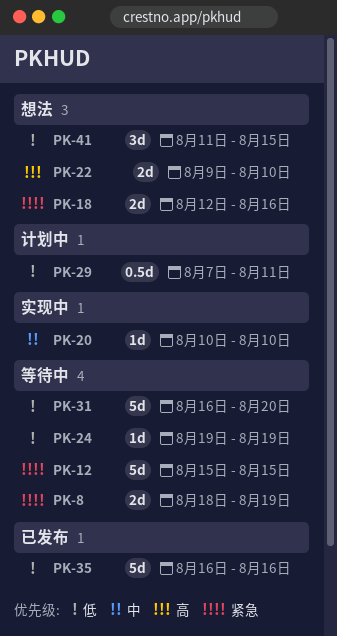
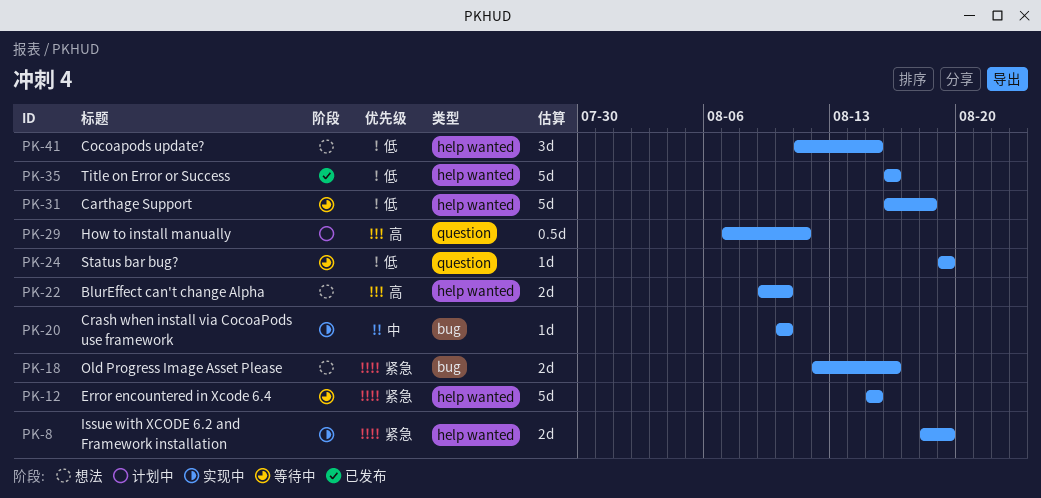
PK-8, status: 等待中 -> 实现中
PK-29, priority: 低 -> 高
PK-31, due: Aug 20 -> Aug 18

